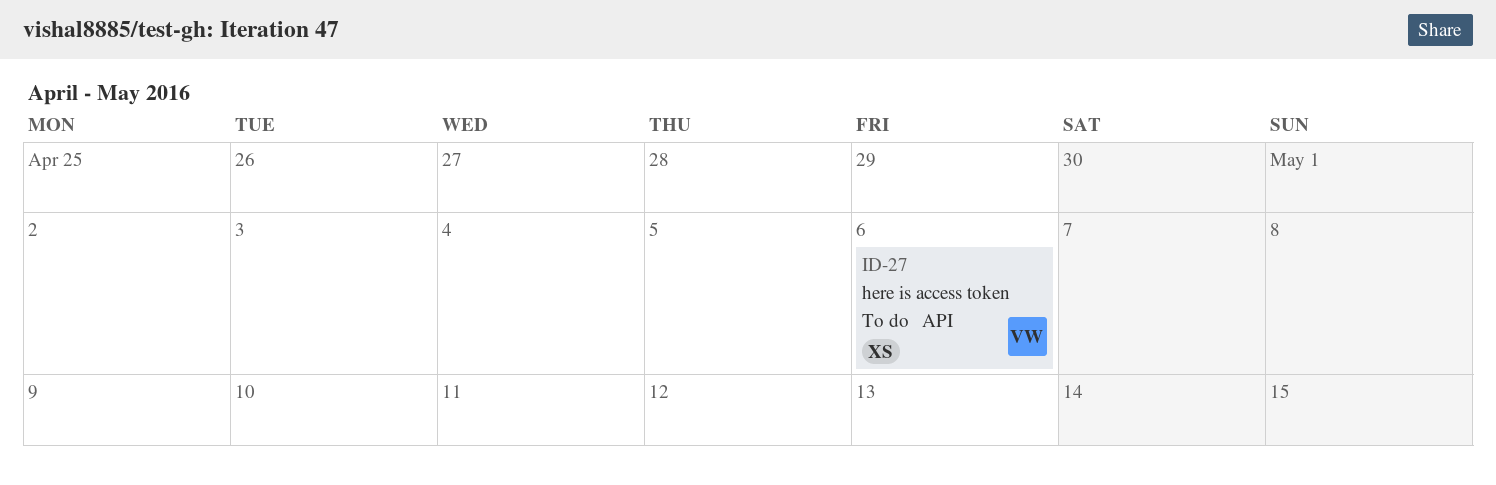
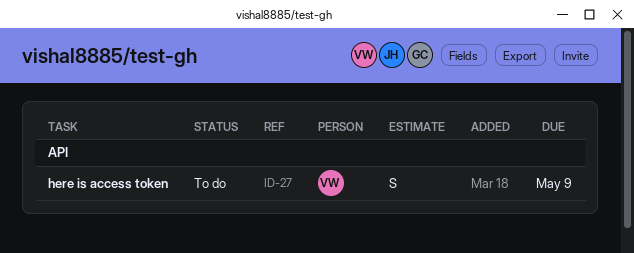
ID-27, estimate: XS -> S
ID-27, due: May 6 -> May 9

